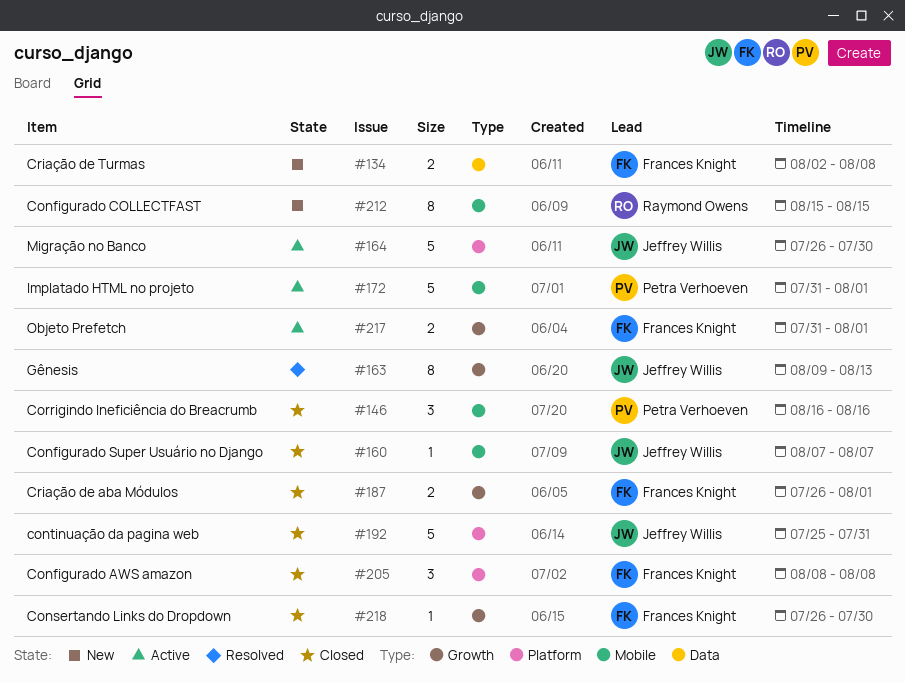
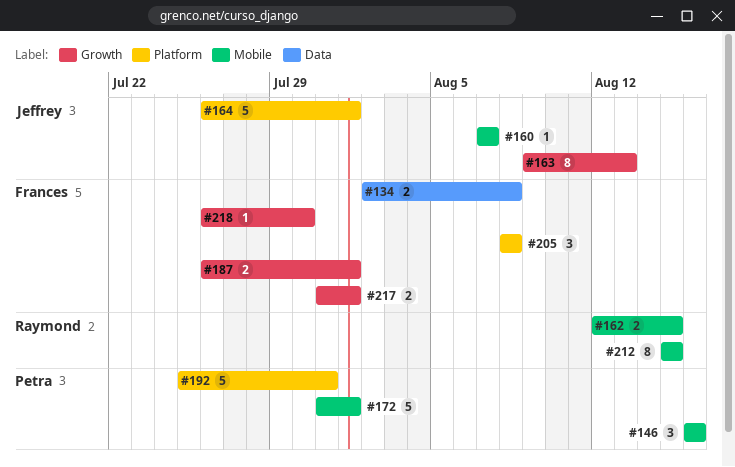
#162: none -> present
#164, due: Jul 30 -> Aug 1
#192, owner: Jeffrey Willis -> Petra Verhoeven

